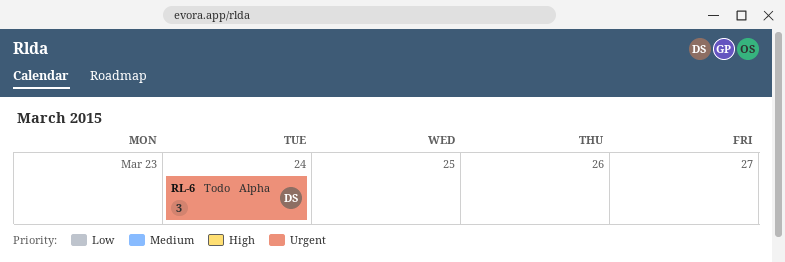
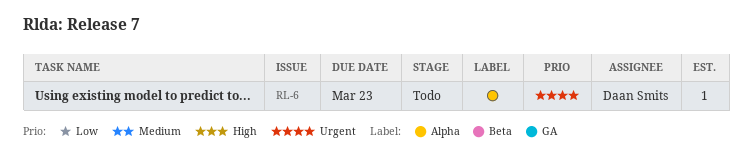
RL-6, estimate: 3 -> 1
RL-6, due: Mar 24 -> Mar 23

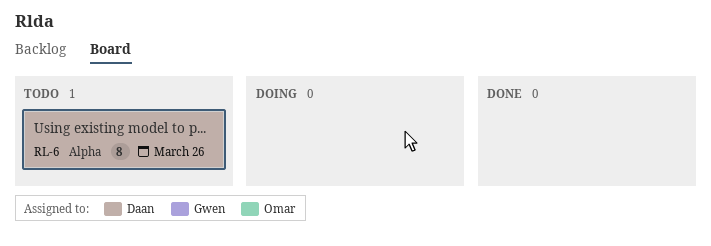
RL-6, estimate: 1 -> 8
RL-6, due: Mar 23 -> Mar 26

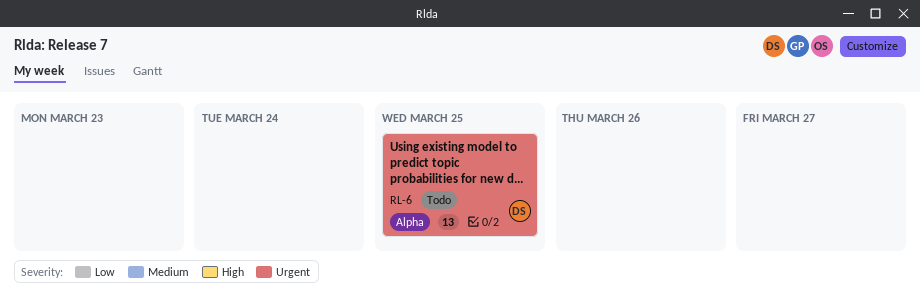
RL-6, estimate: 8 -> 13
RL-6, due: Mar 26 -> Mar 25

